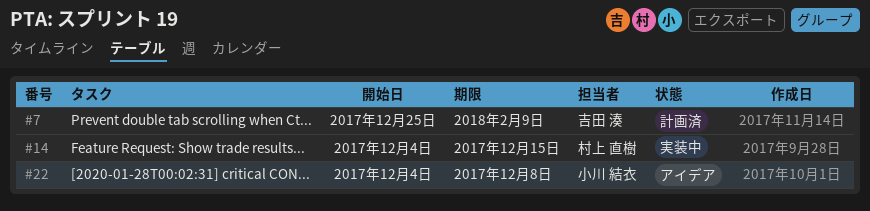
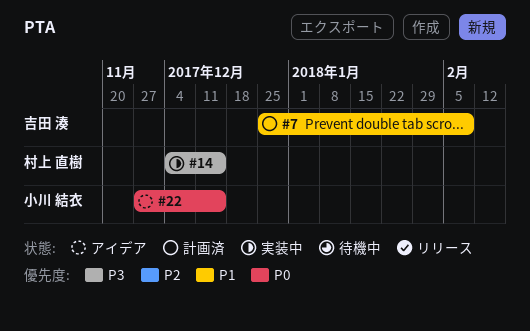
#22, start: Dec 4 -> Nov 27
#22, due: Dec 8 -> Dec 15

